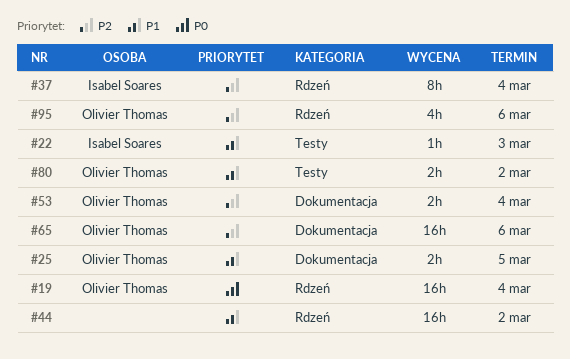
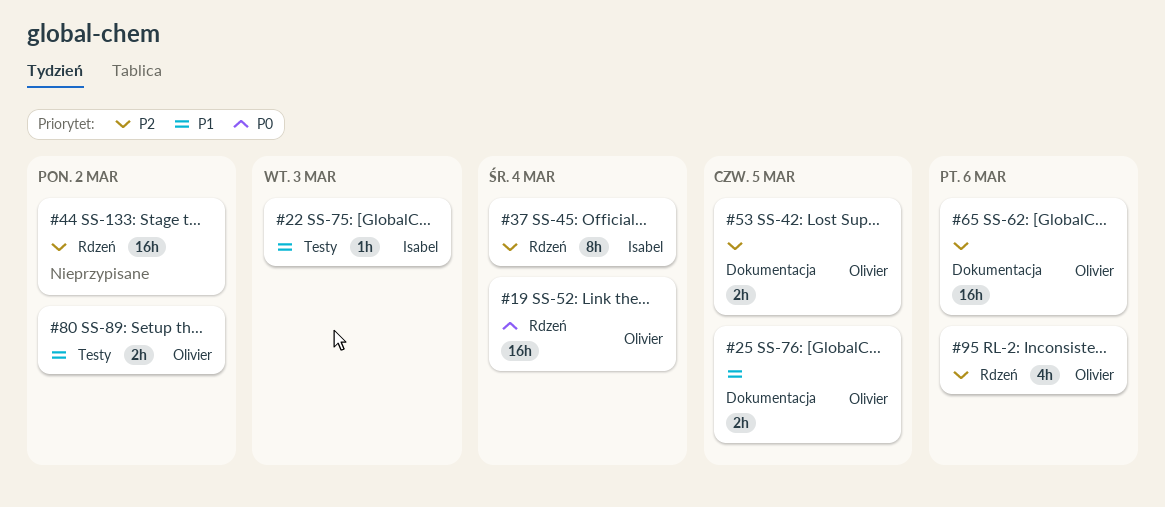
#44, priority: P1 -> P2
#53, due: Mar 4 -> Mar 5

